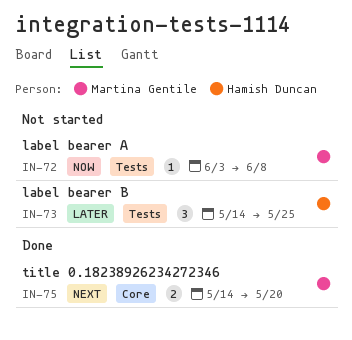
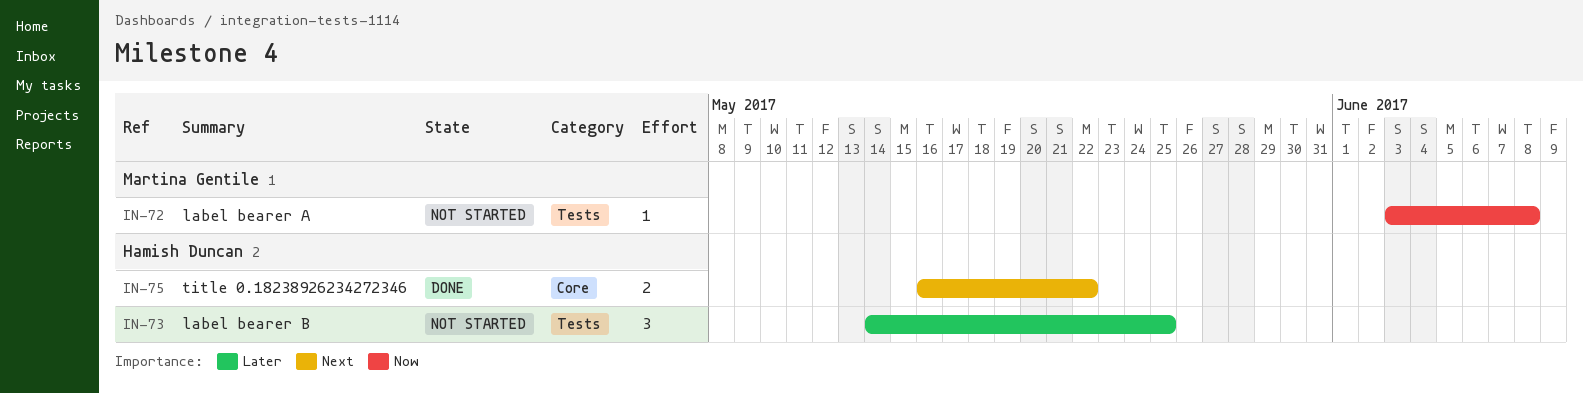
IN-75, owner: Martina Gentile -> Hamish Duncan
IN-75, start: May 14 -> May 16
IN-75, due: May 20 -> May 22

